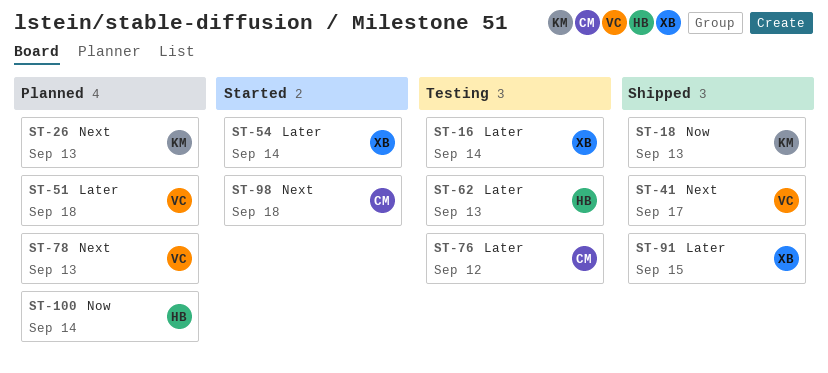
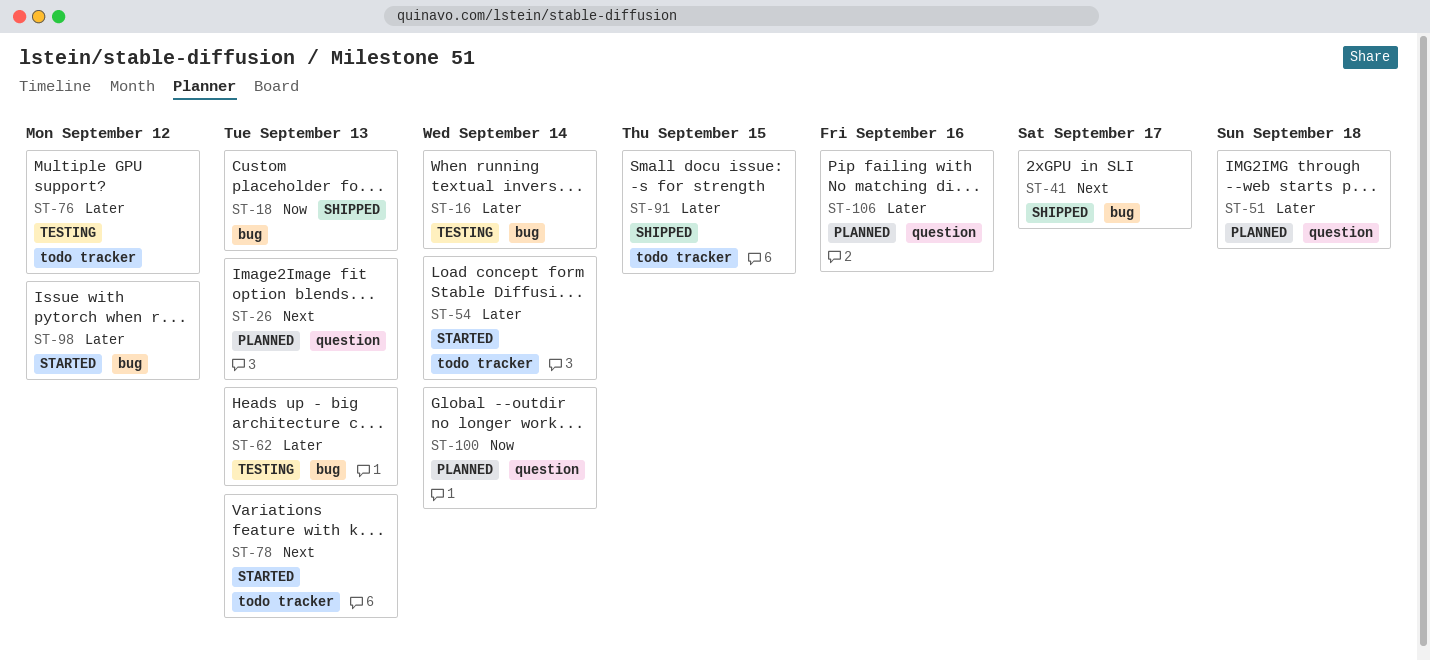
ST-78, status: Planned -> Started
ST-98, priority: Next -> Later
ST-98, due: Sep 18 -> Sep 12
ST-106: none -> present

